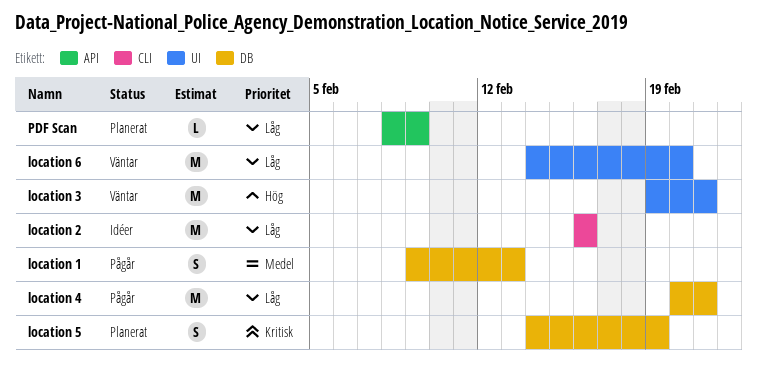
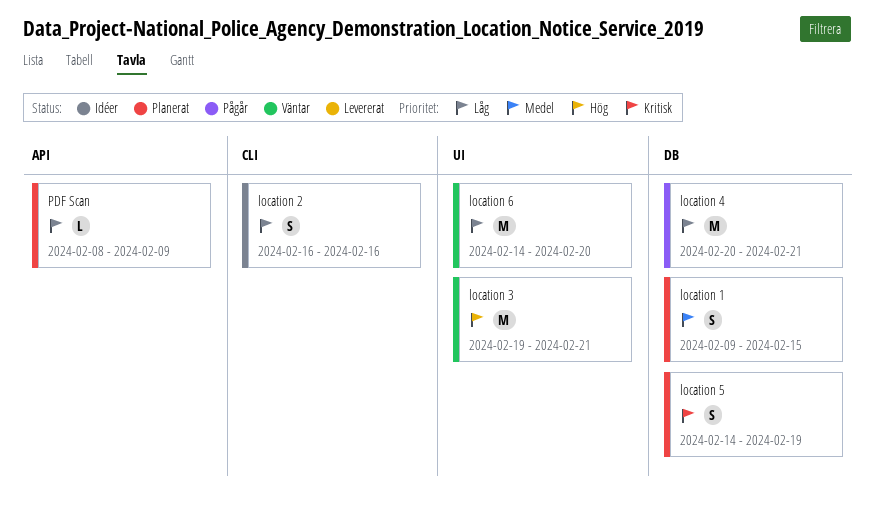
location 1, status: Pågår -> Planerat
location 1, due: Feb 13 -> Feb 15
location 2, estimate: M -> S

